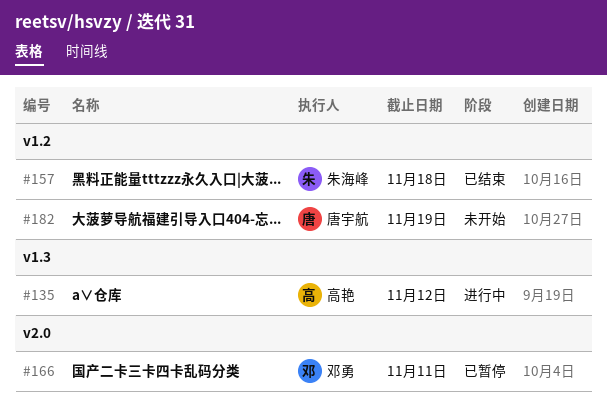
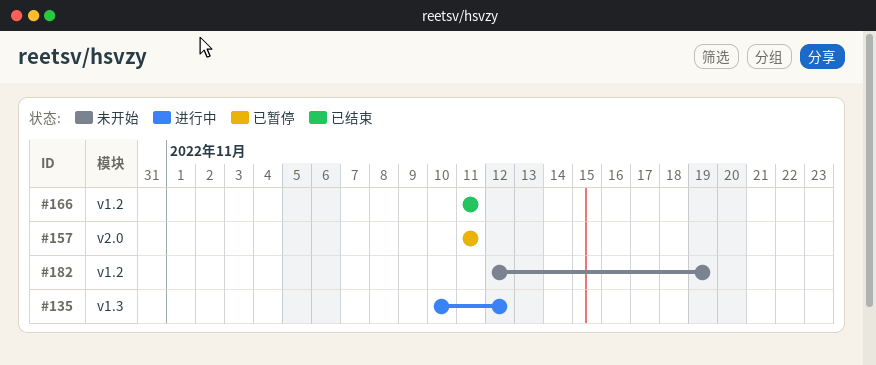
#157, status: 已结束 -> 已暂停
#157, label: v1.2 -> v2.0
#157, due: Nov 18 -> Nov 11
#166, status: 已暂停 -> 已结束
#166, label: v2.0 -> v1.2

